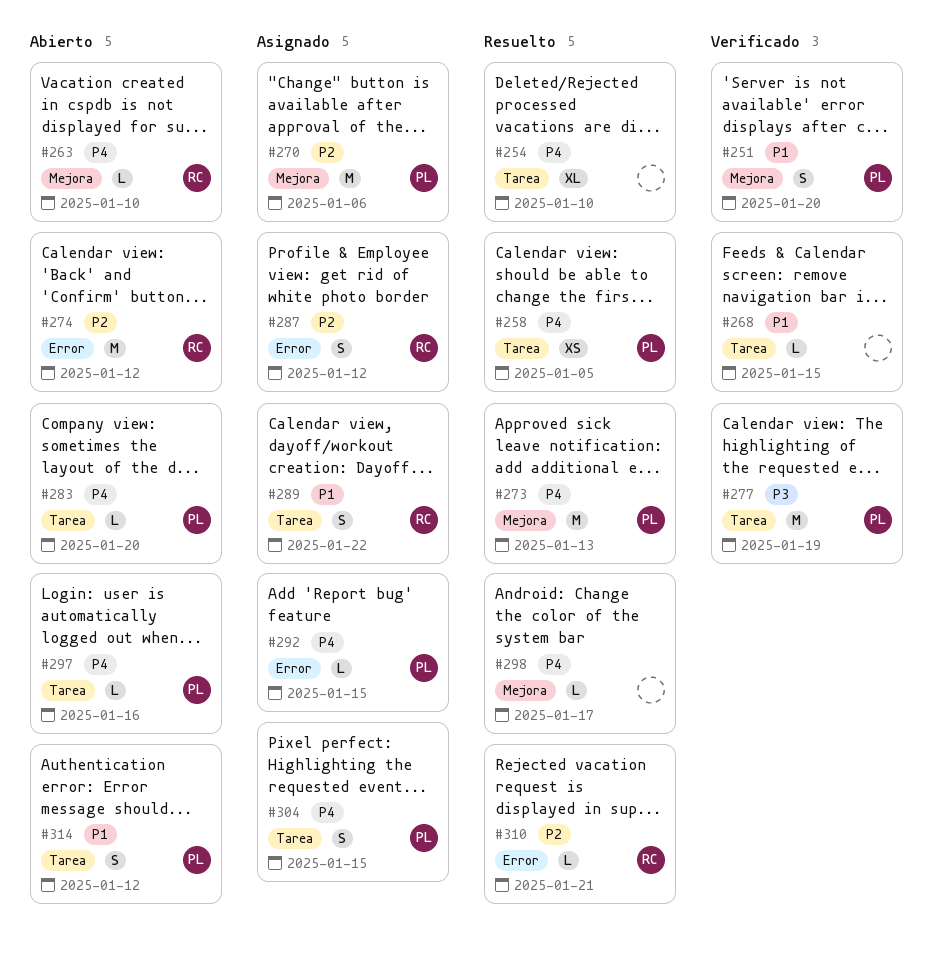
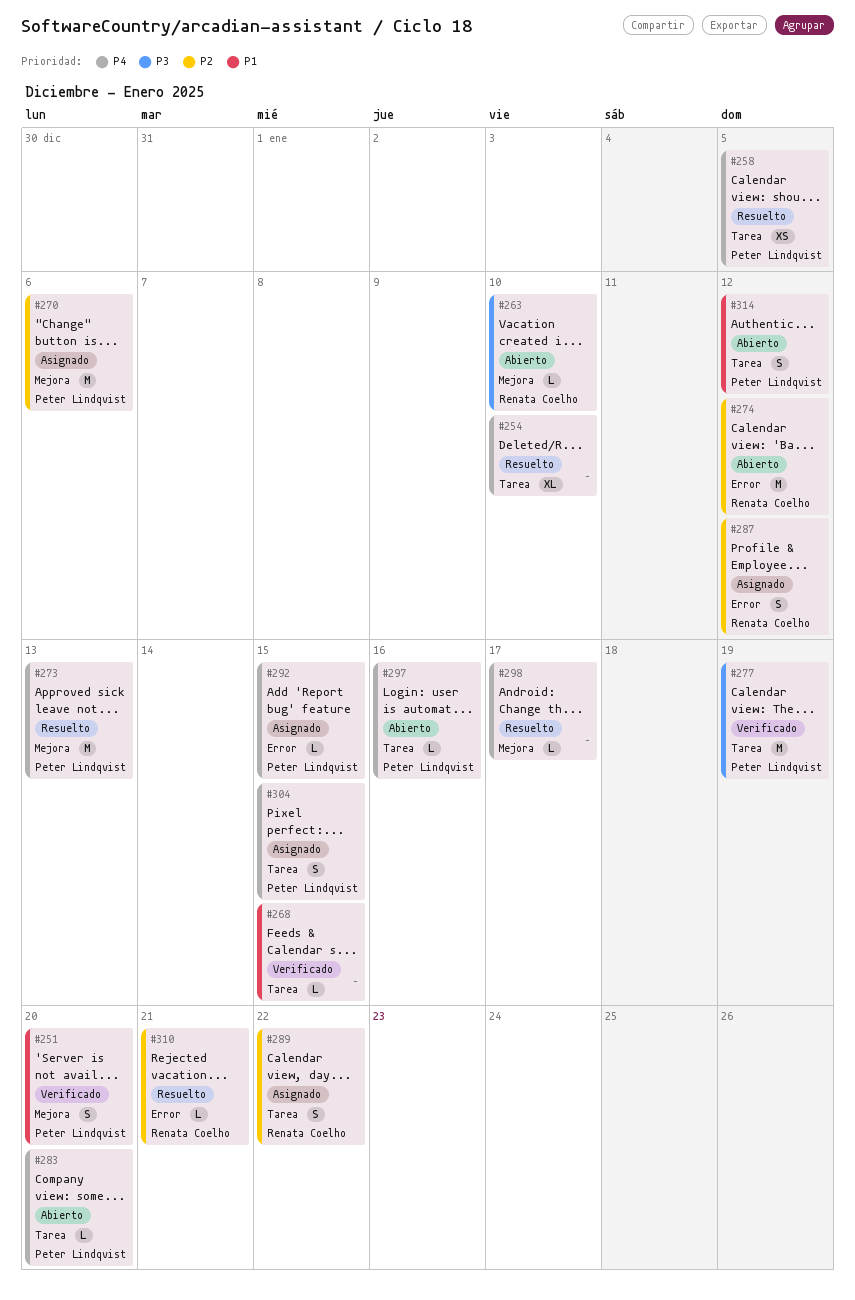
#263, priority: P4 -> P3
#289, priority: P1 -> P2

